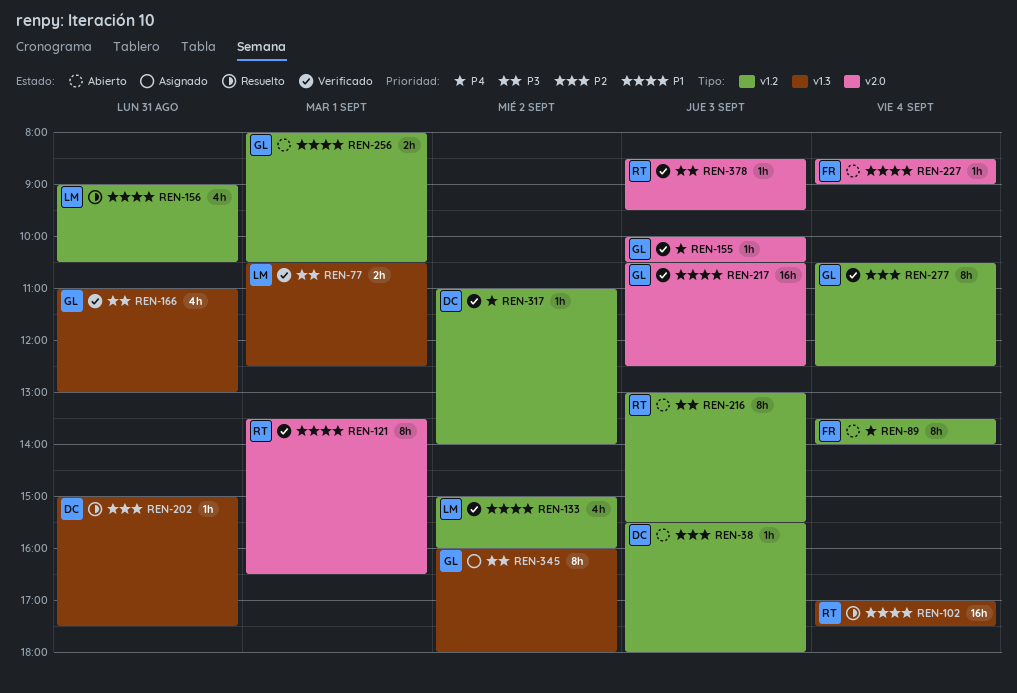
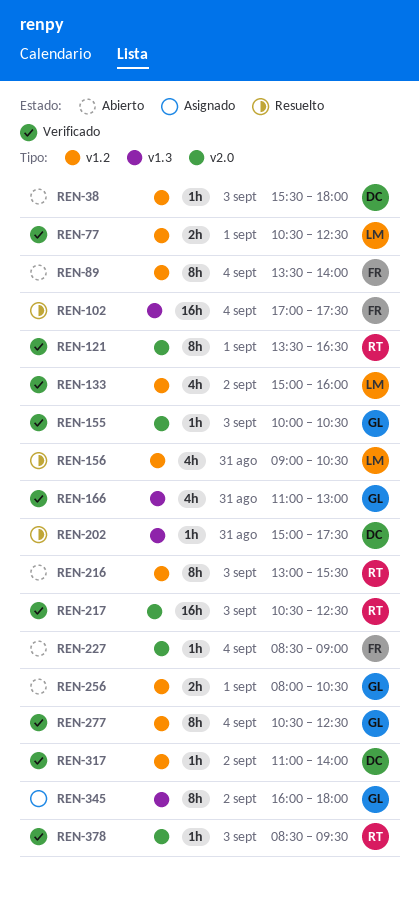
REN-77, label: v1.3 -> v1.2
REN-102, owner: RT -> FR
REN-217, owner: GL -> RT

